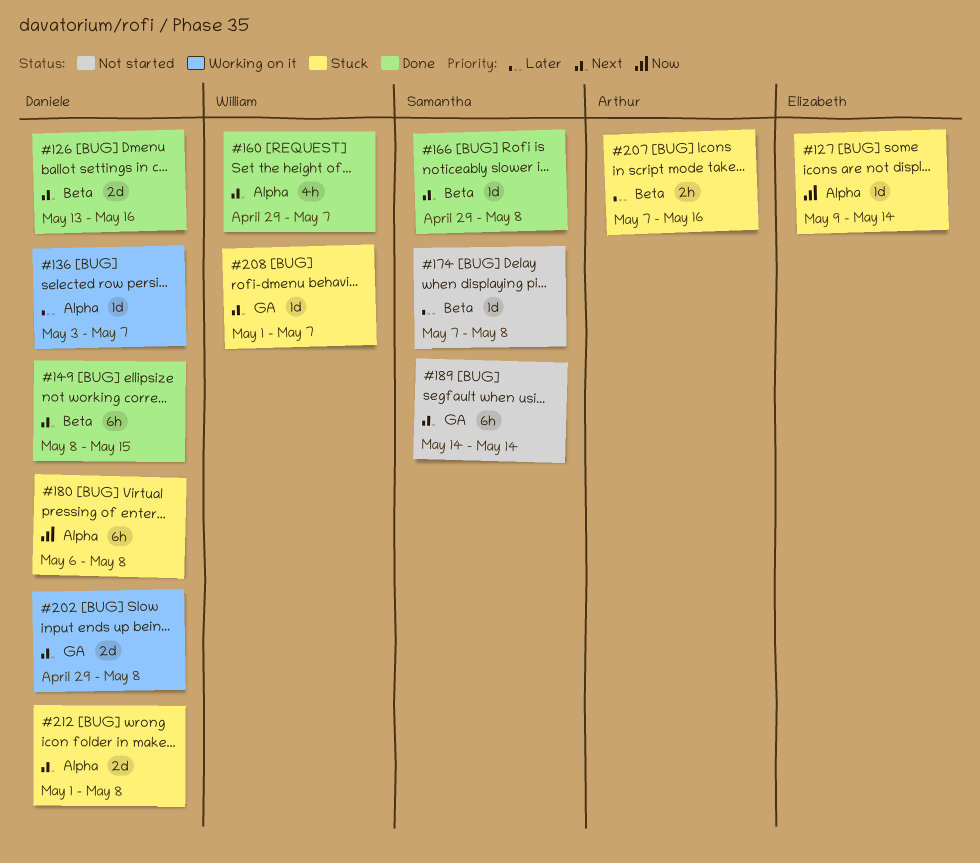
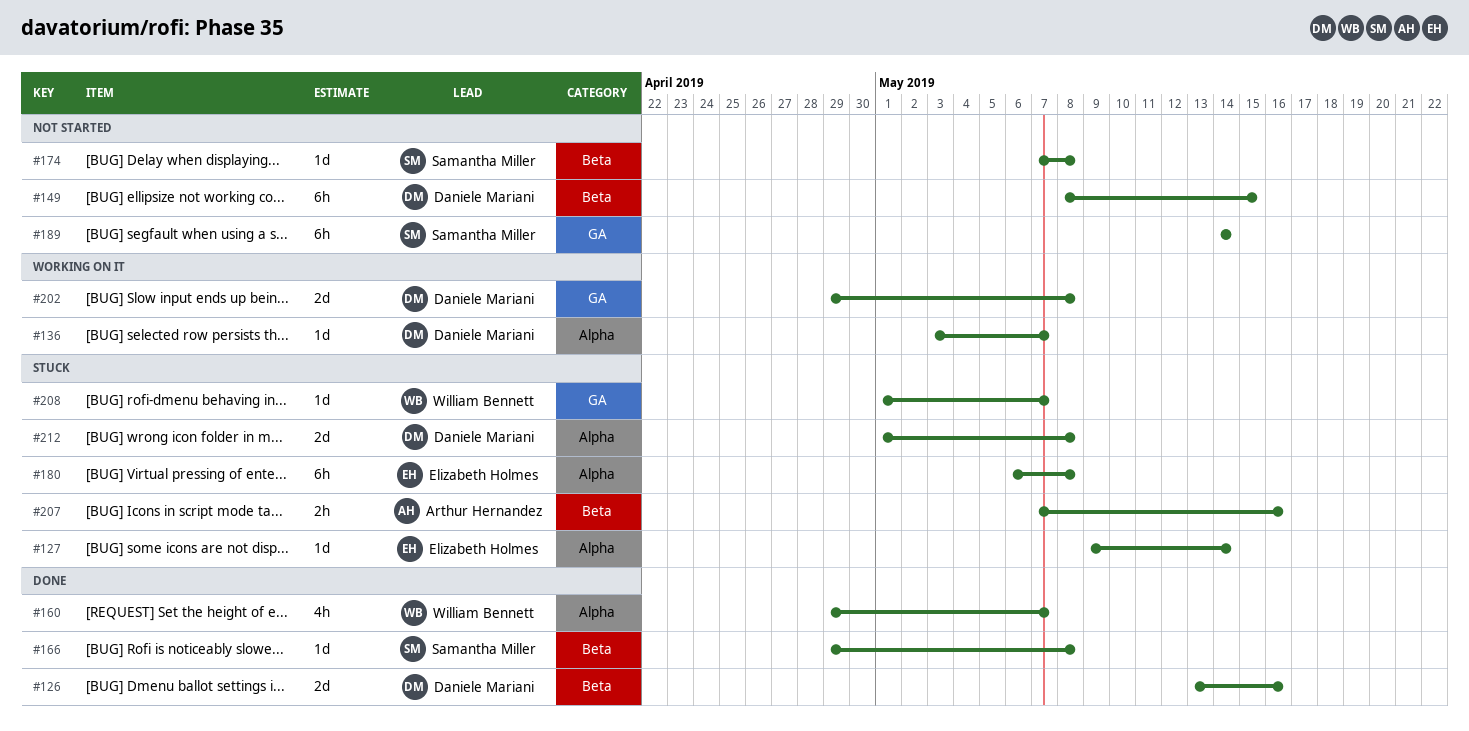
#149, status: Done -> Not started
#180, owner: Daniele Mariani -> Elizabeth Holmes

